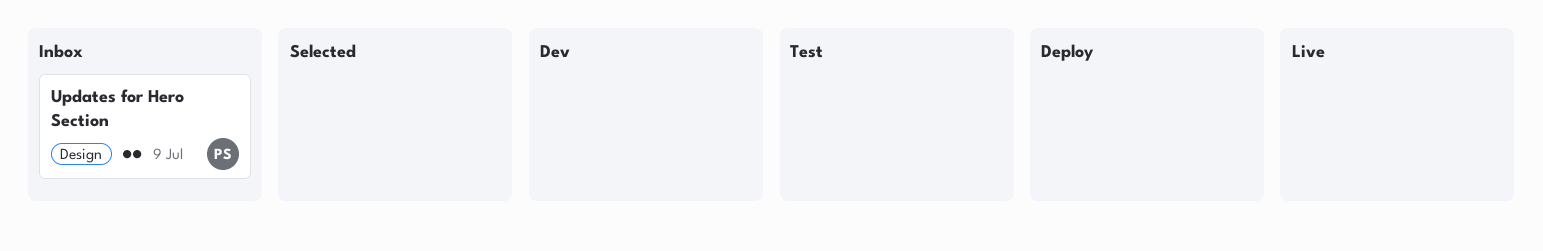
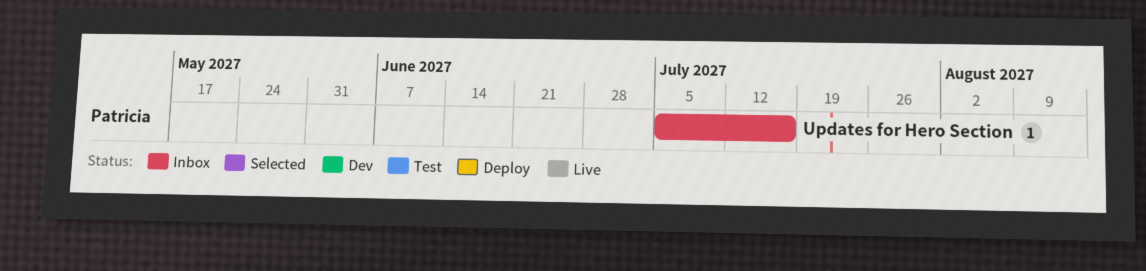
Updates for Hero Section, estimate: 2 -> 1
Updates for Hero Section, due: Jul 9 -> Jul 16

